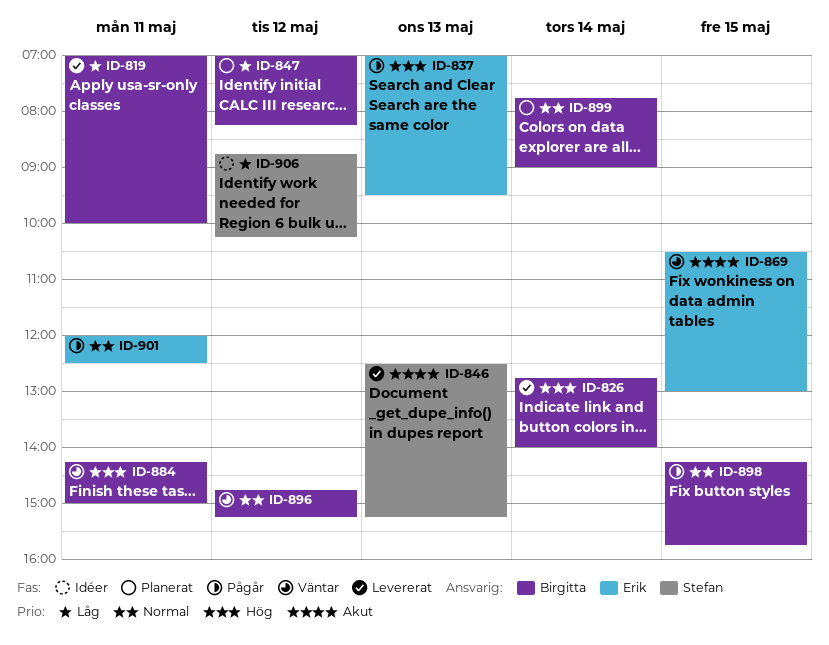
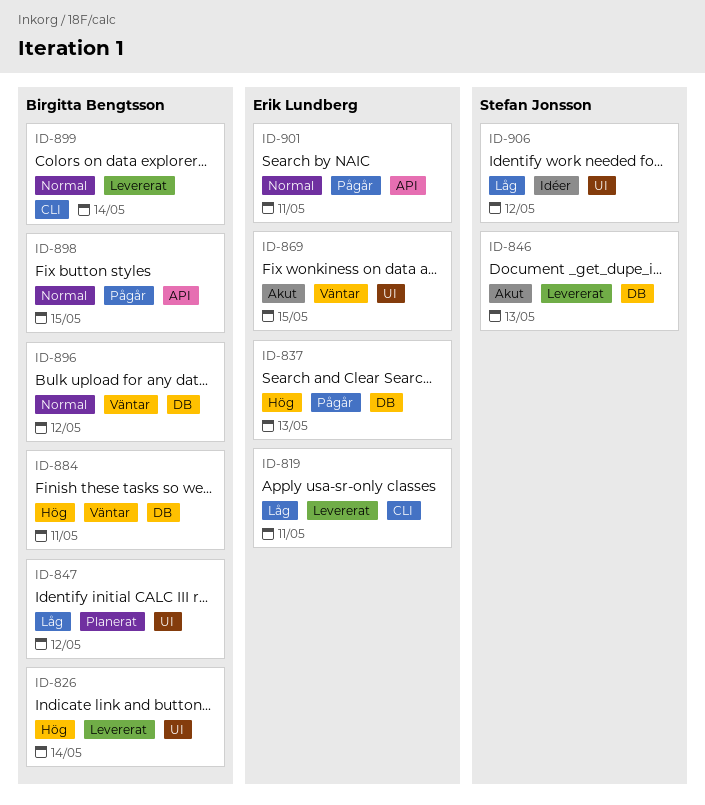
ID-819, owner: Birgitta Bengtsson -> Erik Lundberg
ID-899, status: Planerat -> Levererat

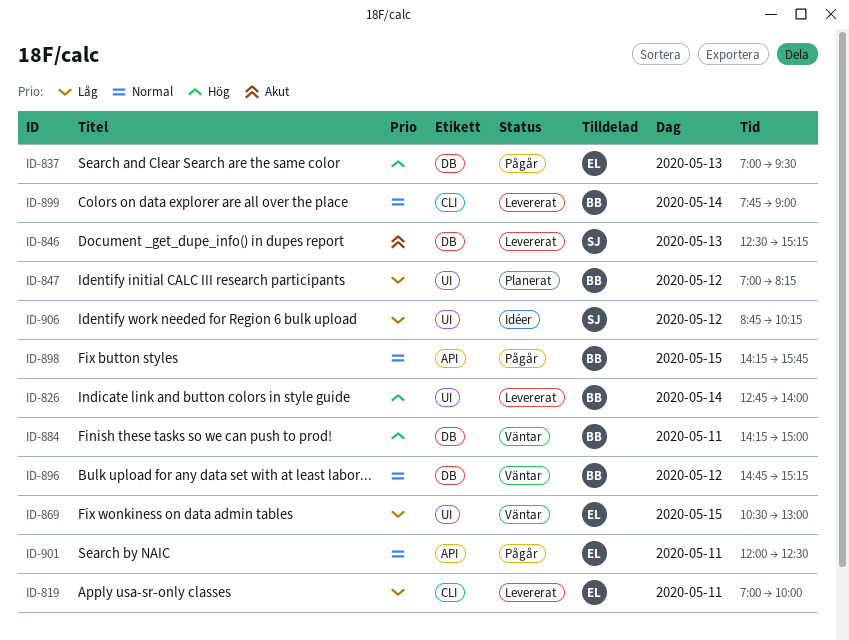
ID-869, priority: Akut -> Låg

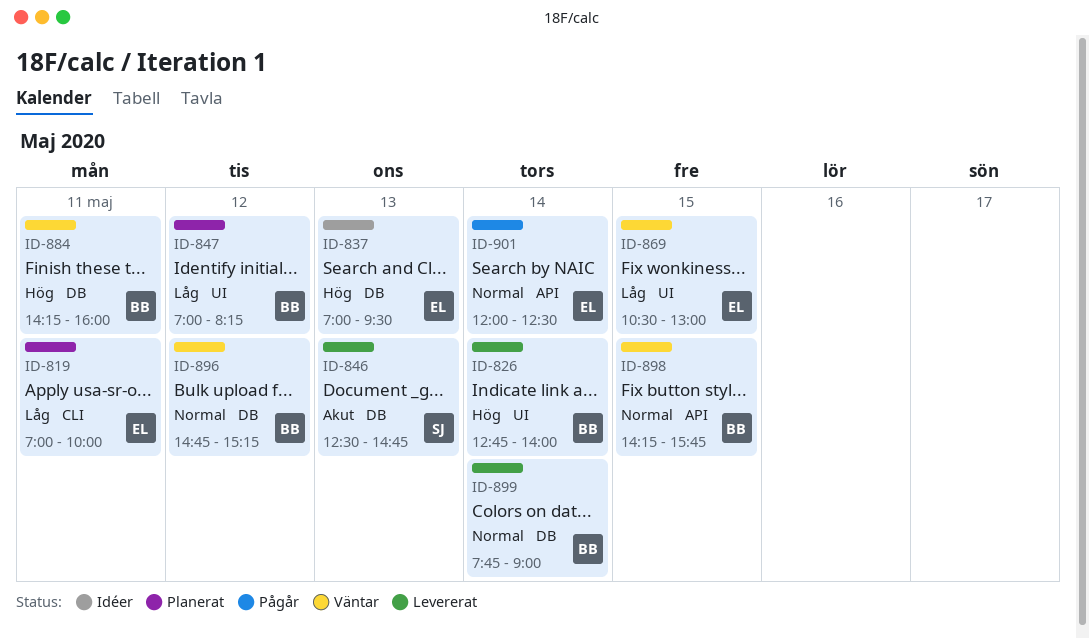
ID-819, status: Levererat -> Planerat
ID-837, status: Pågår -> Idéer
ID-846, ends: 15:15 -> 14:45
ID-884, ends: 15:00 -> 16:00
ID-898, status: Pågår -> Väntar
ID-899, label: CLI -> DB
ID-901, day: May 11 -> May 14
ID-906: present -> none

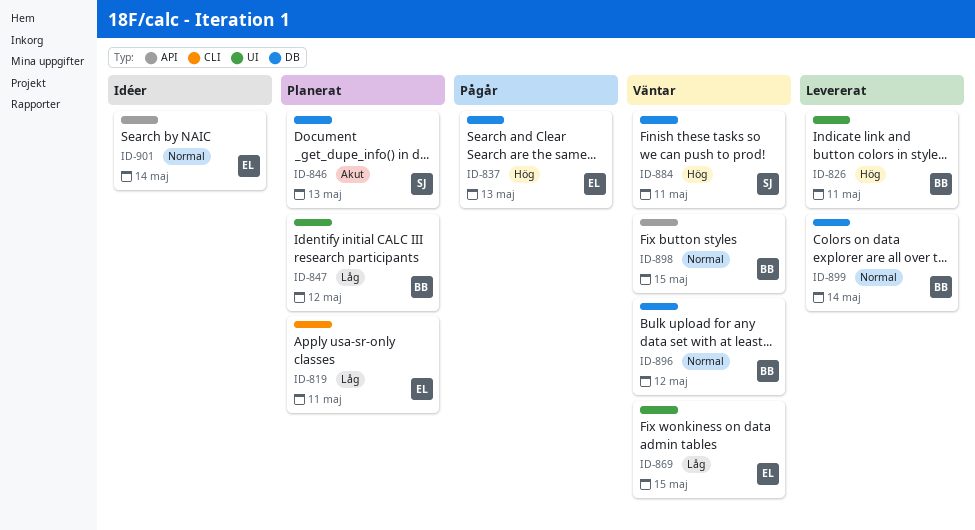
ID-826, day: May 14 -> May 11
ID-837, status: Idéer -> Pågår
ID-846, status: Levererat -> Planerat
ID-884, owner: BB -> SJ
ID-901, status: Pågår -> Idéer

